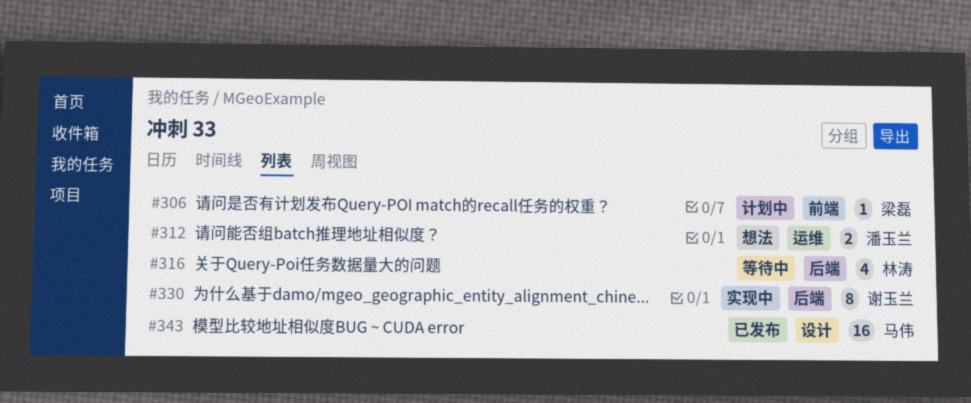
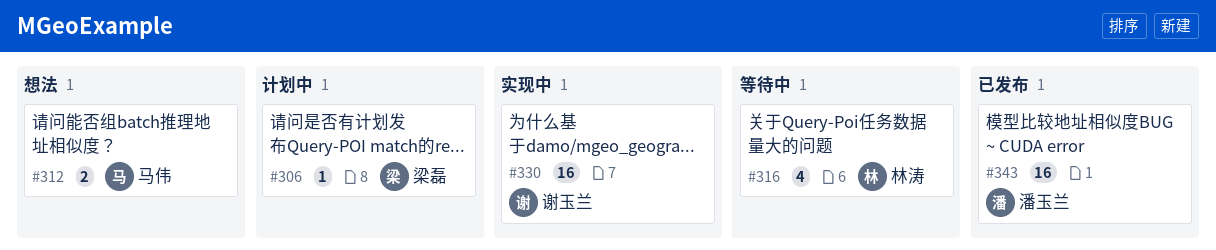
#312, owner: 潘玉兰 -> 马伟
#330, estimate: 8 -> 16
#343, owner: 马伟 -> 潘玉兰

